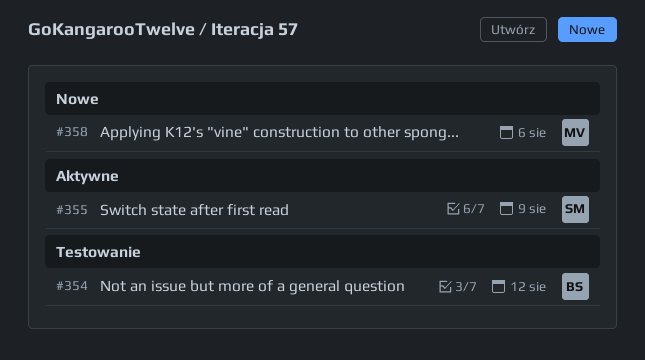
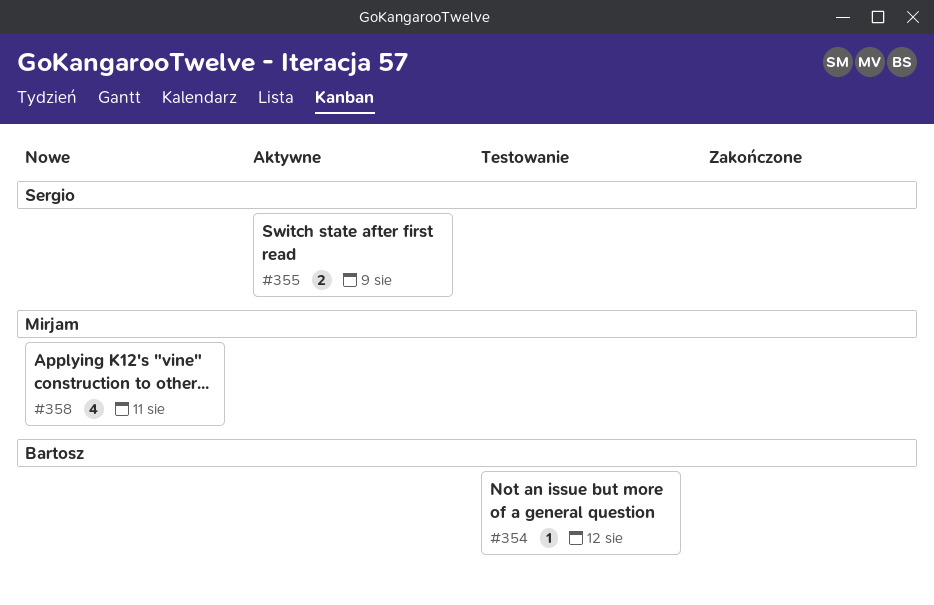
#358, due: Aug 6 -> Aug 11

